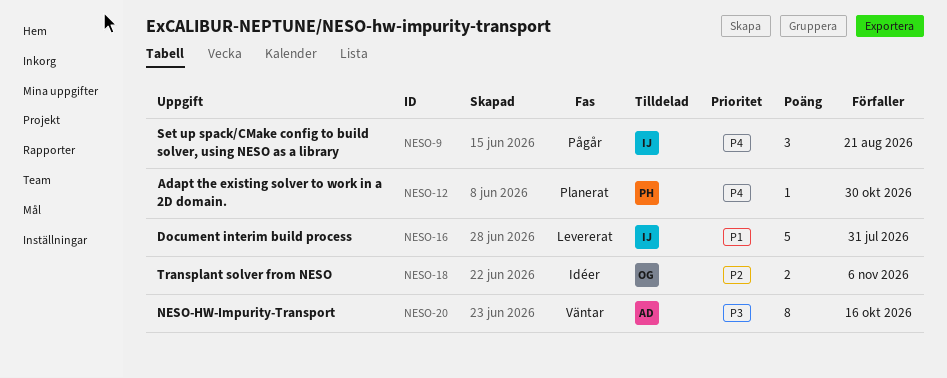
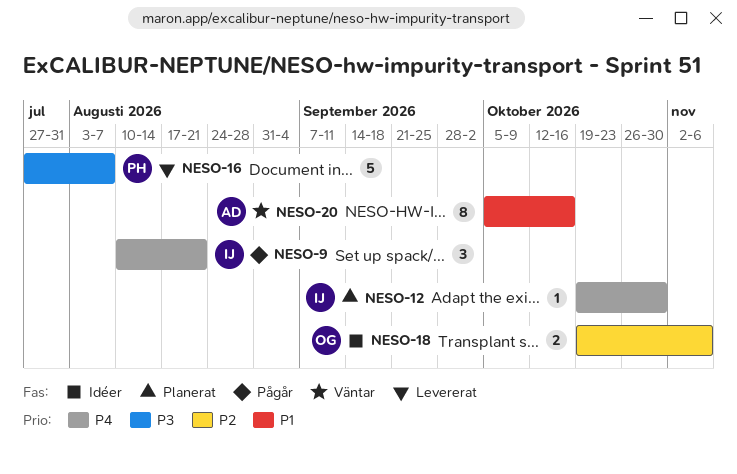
NESO-12, owner: PH -> IJ
NESO-16, owner: IJ -> PH
NESO-16, priority: P1 -> P3
NESO-16, due: Jul 31 -> Aug 7
NESO-20, priority: P3 -> P1

